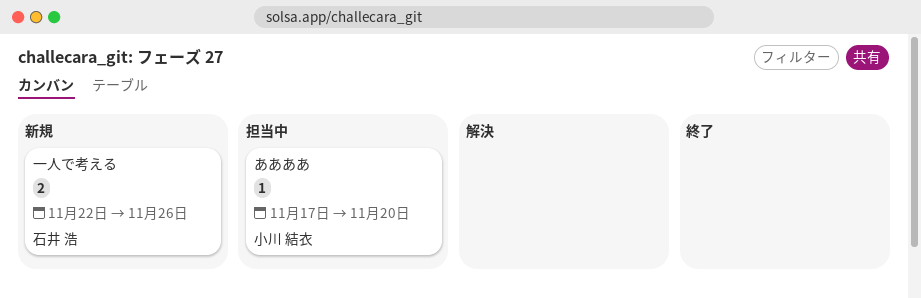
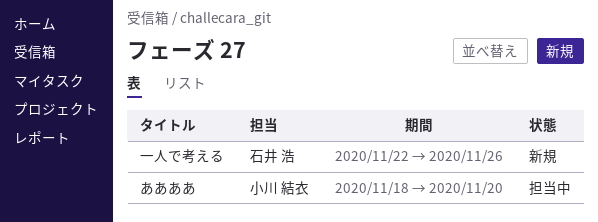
ああああ, start: Nov 17 -> Nov 18

